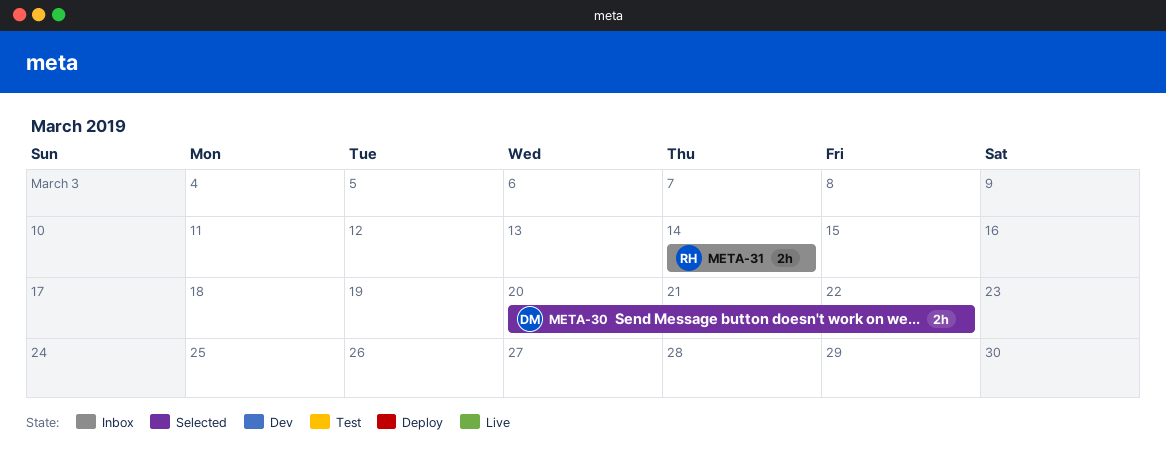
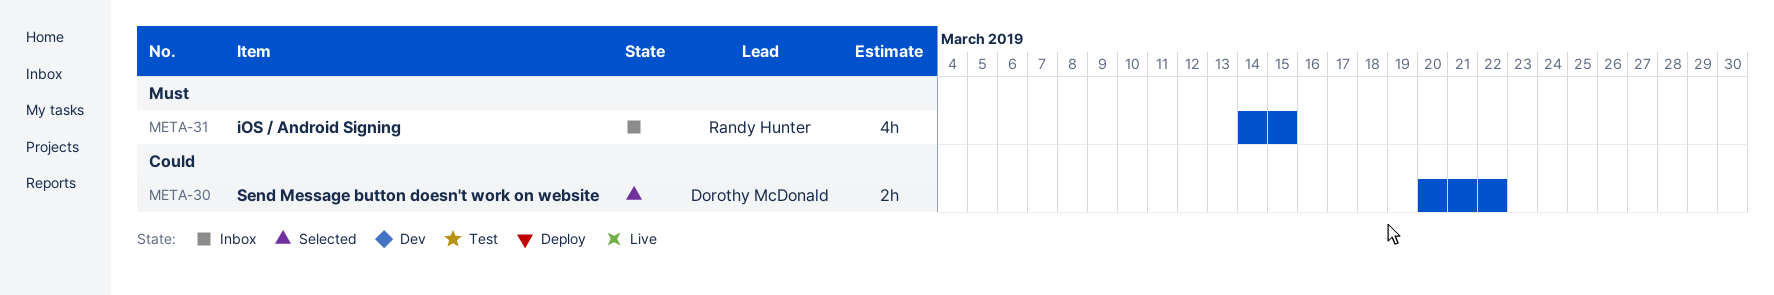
META-31, estimate: 2h -> 4h
META-31, due: Mar 14 -> Mar 15

